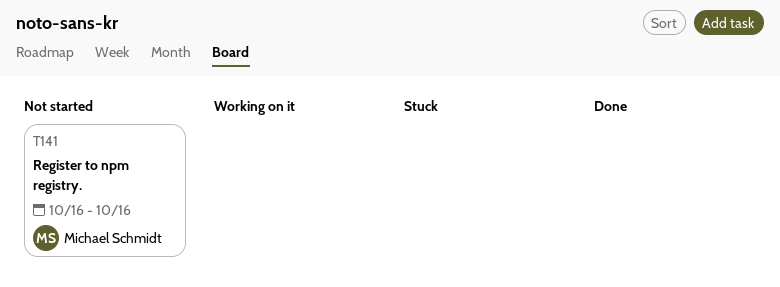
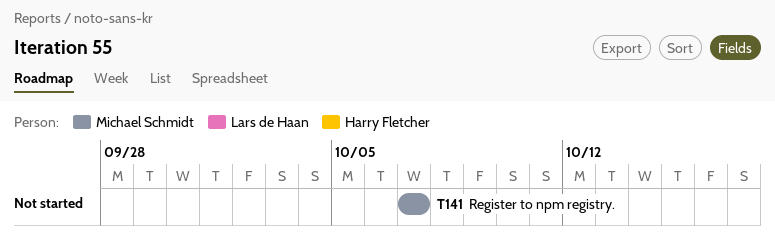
T141, start: Oct 16 -> Oct 7
T141, due: Oct 16 -> Oct 7

